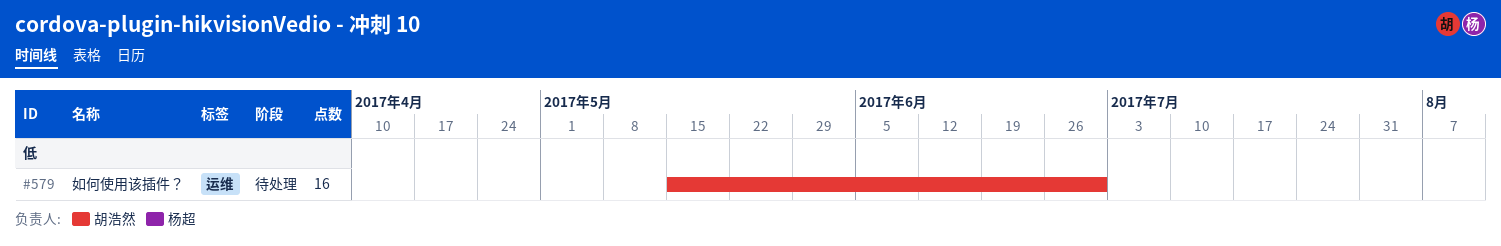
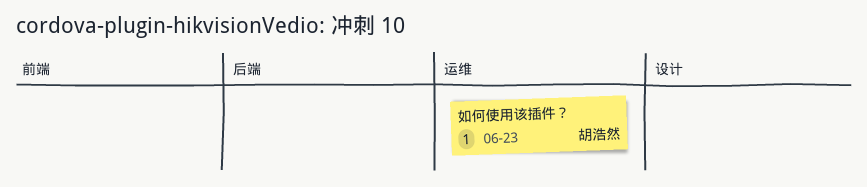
如何使用该插件？, estimate: 16 -> 1
如何使用该插件？, due: Jun 30 -> Jun 23

